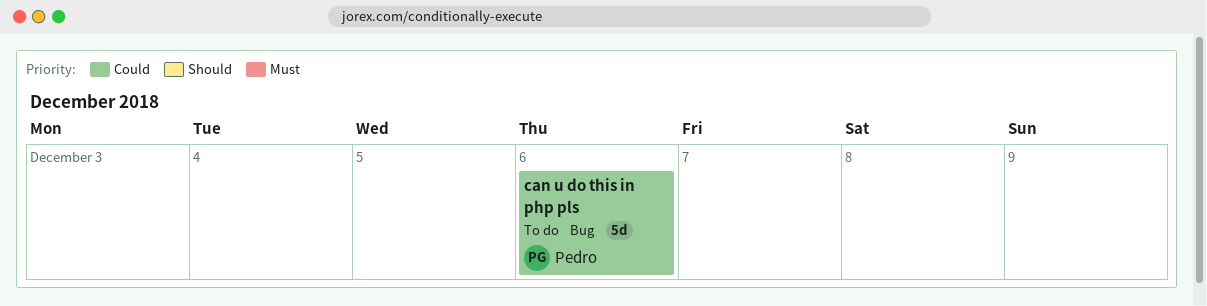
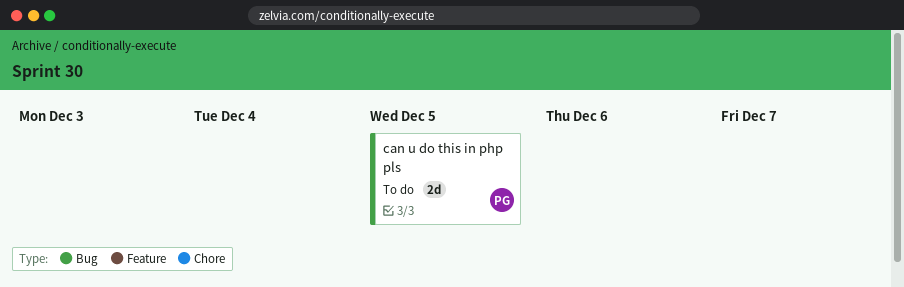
can u do this in php pls, estimate: 5d -> 2d
can u do this in php pls, due: Dec 6 -> Dec 5

